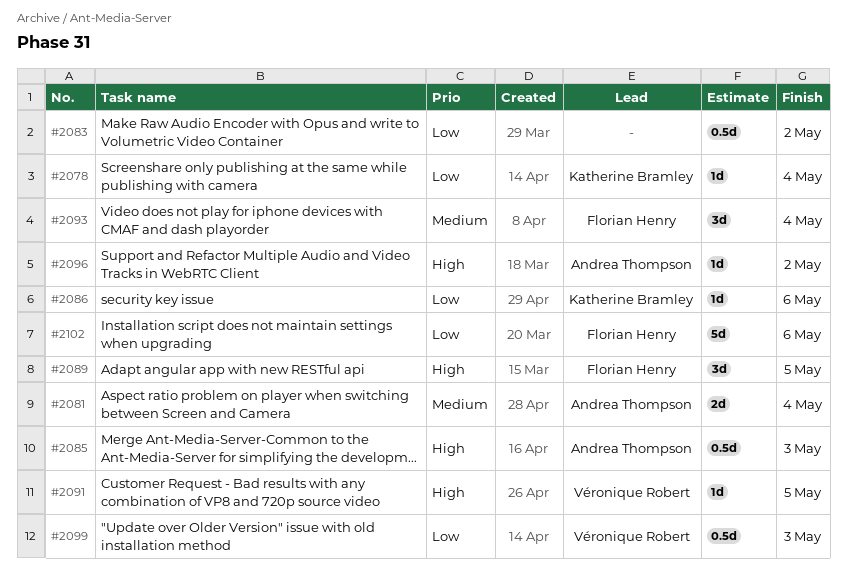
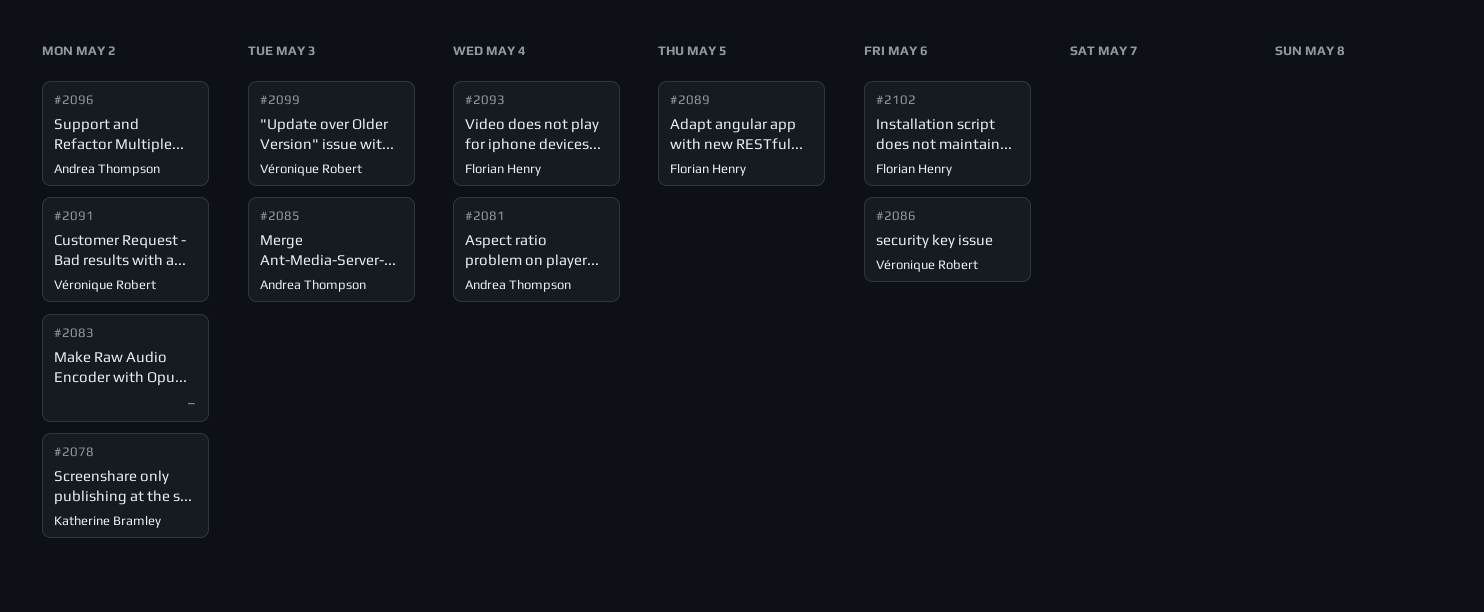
#2078, due: May 4 -> May 2
#2086, owner: Katherine Bramley -> Véronique Robert
#2091, due: May 5 -> May 2

